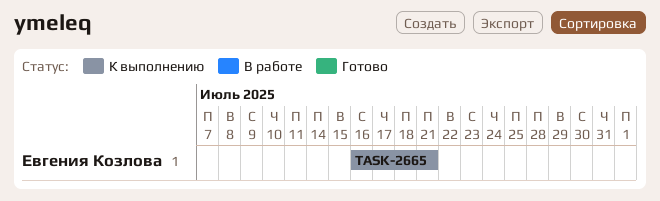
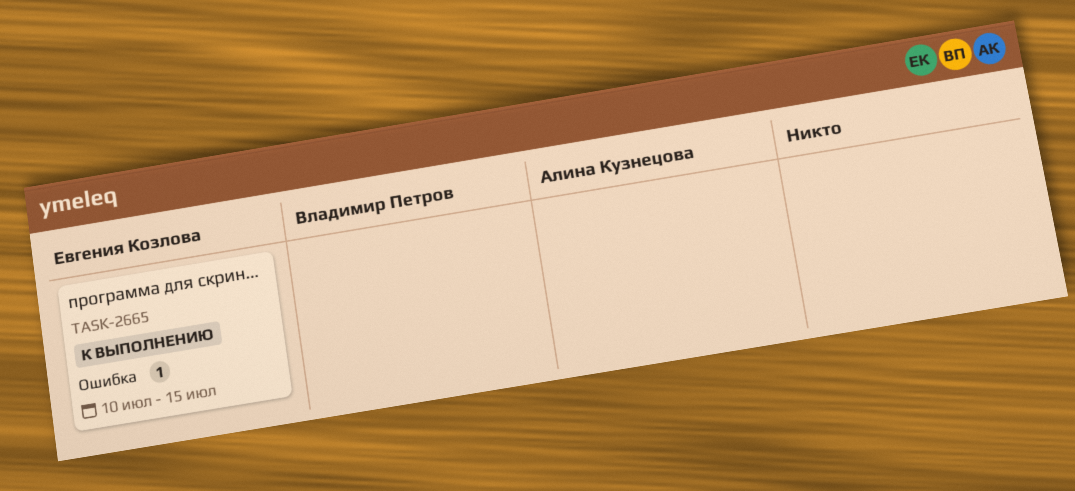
TASK-2665, start: Jul 16 -> Jul 10
TASK-2665, due: Jul 21 -> Jul 15

